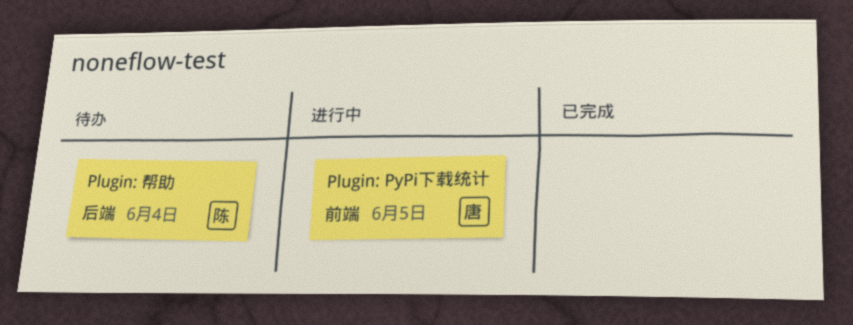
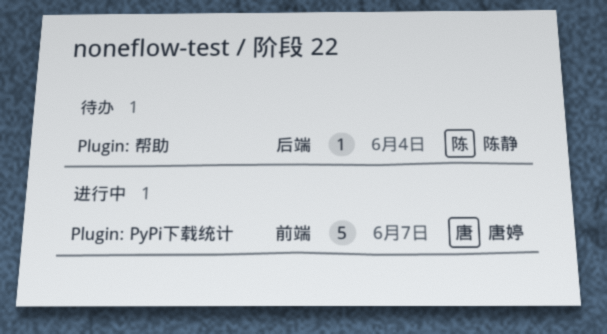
Plugin: PyPi下载统计, due: Jun 5 -> Jun 7

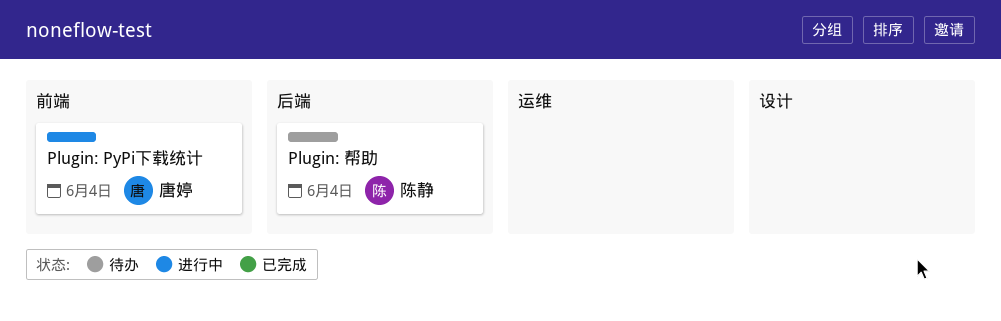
Plugin: PyPi下载统计, due: Jun 7 -> Jun 4

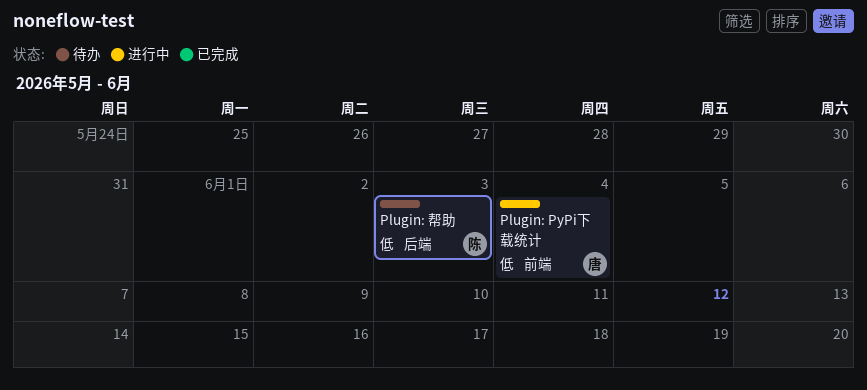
Plugin: 帮助, due: Jun 4 -> Jun 3

